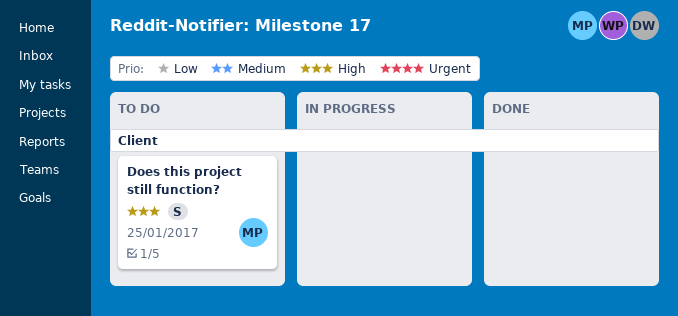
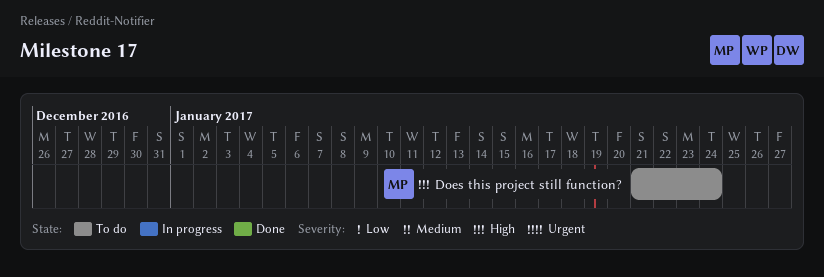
Does this project still function?, due: Jan 25 -> Jan 24

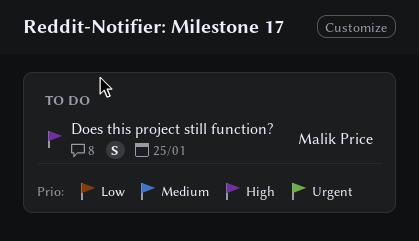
Does this project still function?, due: Jan 24 -> Jan 25

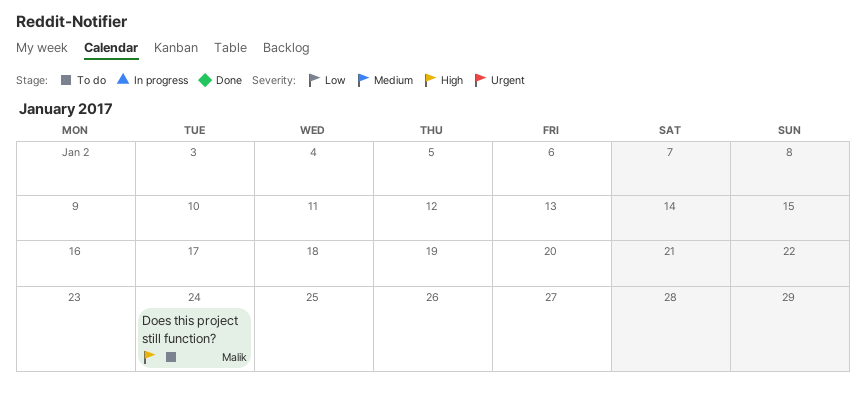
Does this project still function?, due: Jan 25 -> Jan 24

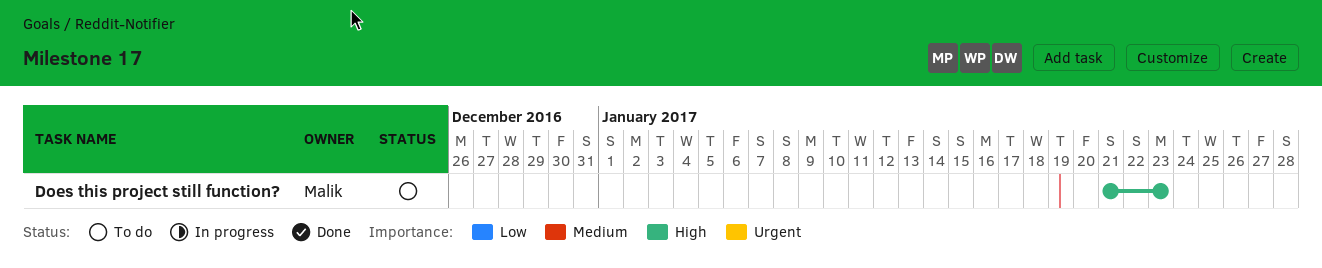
Does this project still function?, due: Jan 24 -> Jan 23

